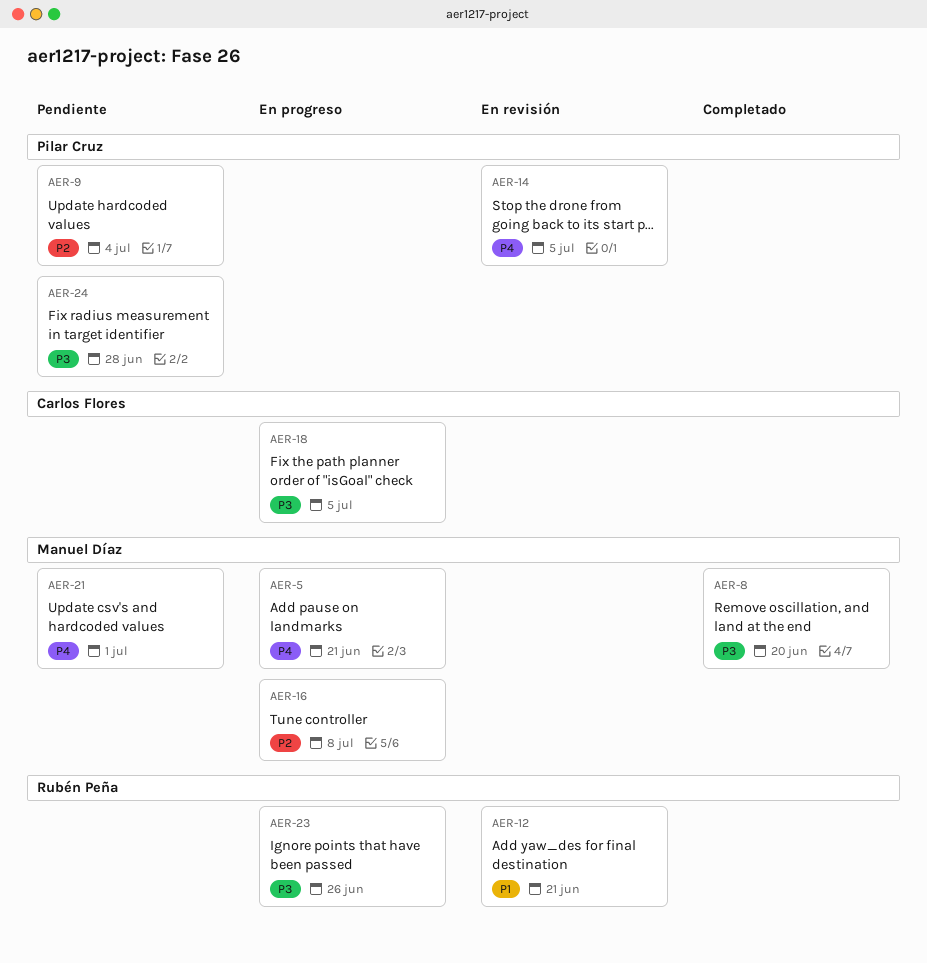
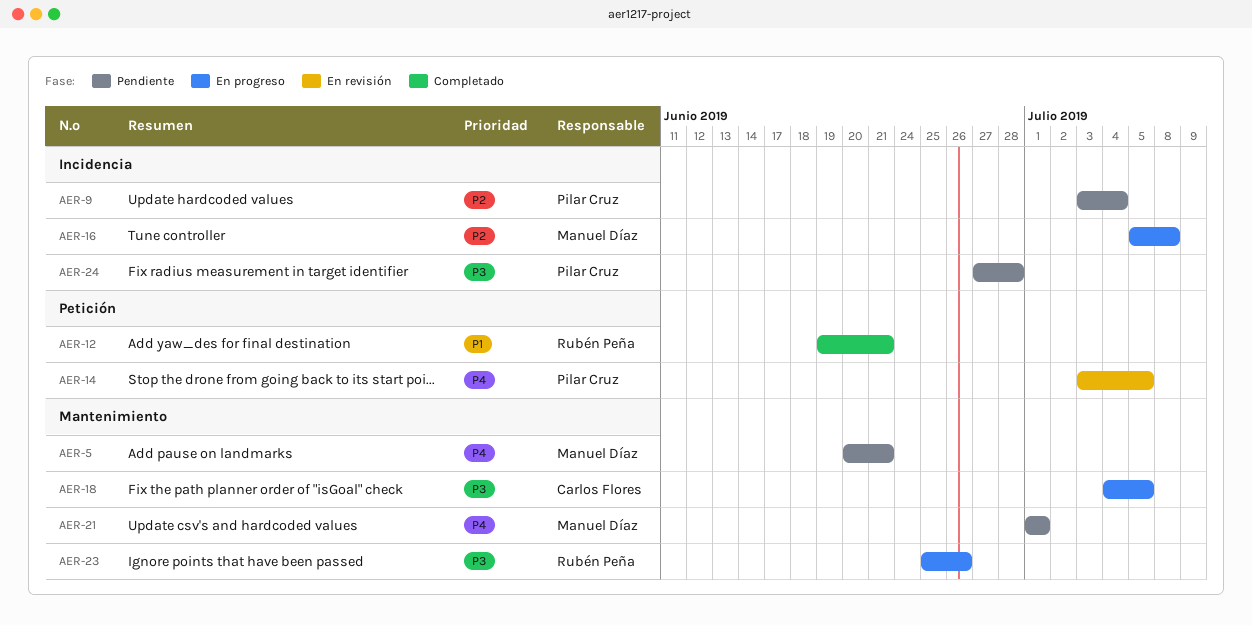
AER-5, status: En progreso -> Pendiente
AER-8: present -> none
AER-12, status: En revisión -> Completado

